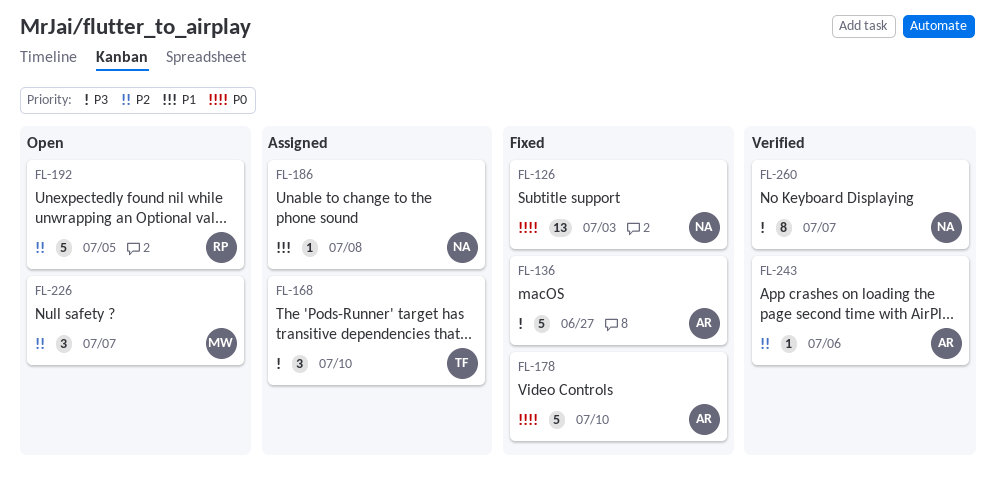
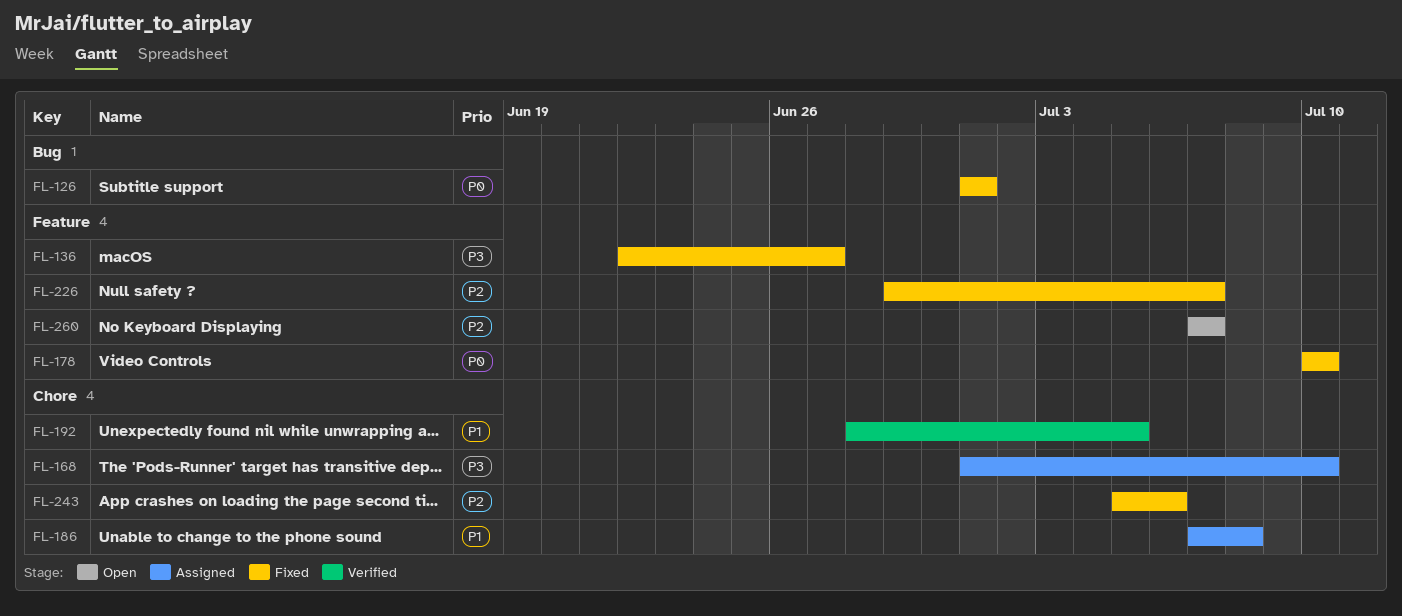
FL-126, due: Jul 3 -> Jul 1
FL-192, status: Open -> Verified
FL-192, priority: P2 -> P1
FL-226, status: Open -> Fixed
FL-243, status: Verified -> Fixed
FL-260, status: Verified -> Open
FL-260, priority: P3 -> P2

